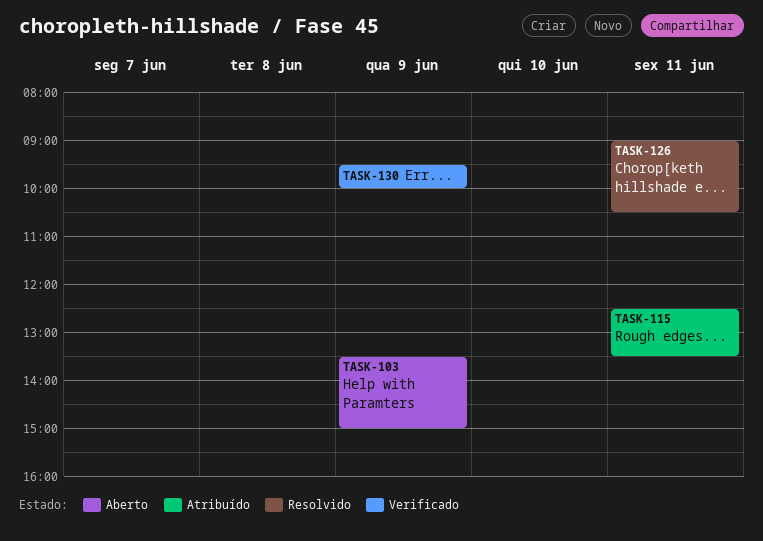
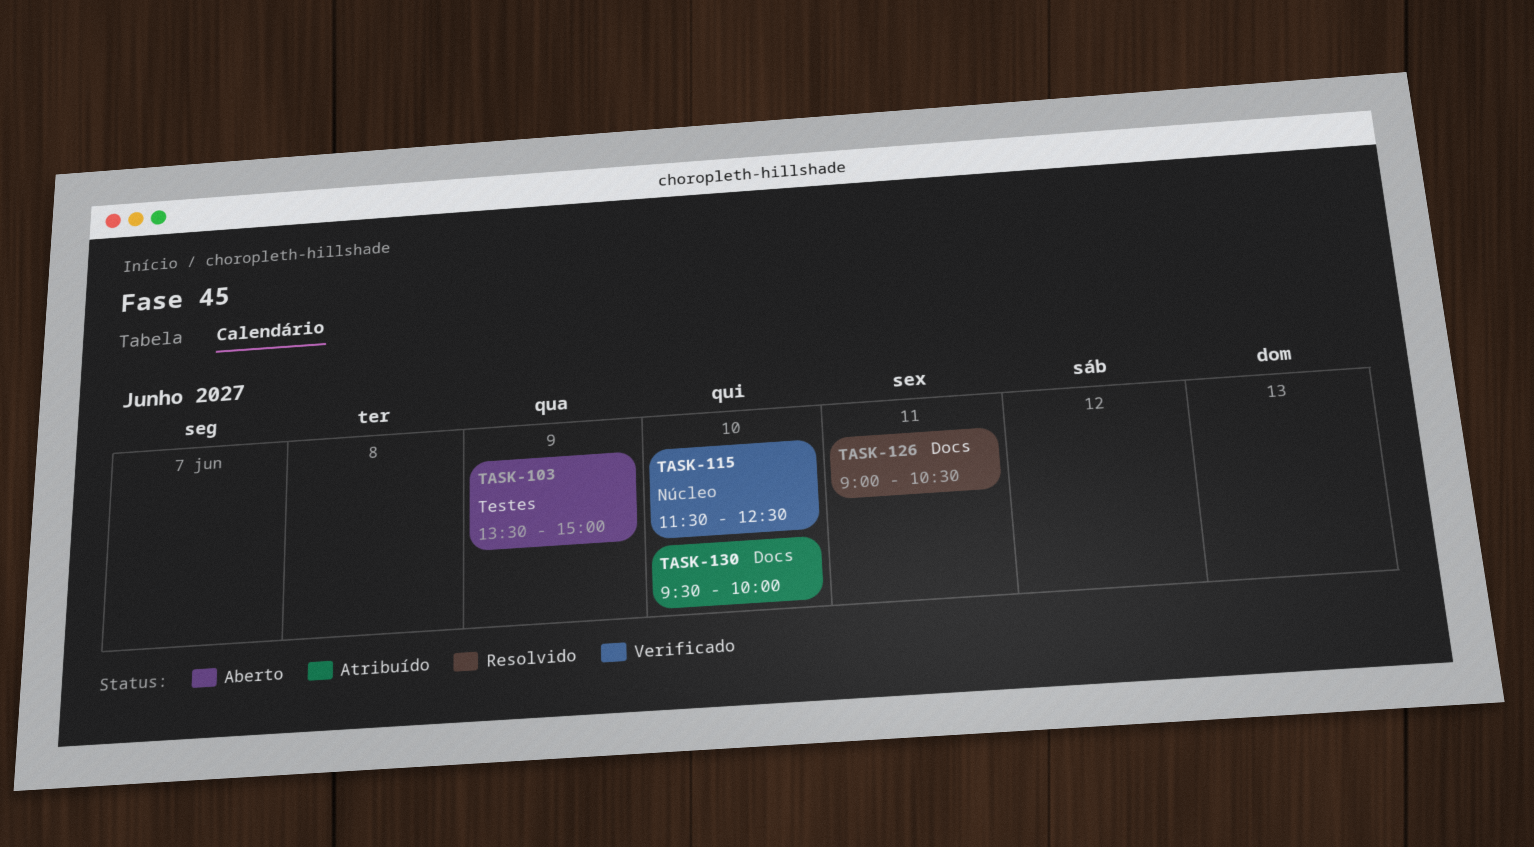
TASK-115, status: Atribuído -> Verificado
TASK-115, day: Jun 11 -> Jun 10
TASK-115, begins: 12:30 -> 11:30
TASK-115, ends: 13:30 -> 12:30
TASK-130, status: Verificado -> Atribuído
TASK-130, day: Jun 9 -> Jun 10

